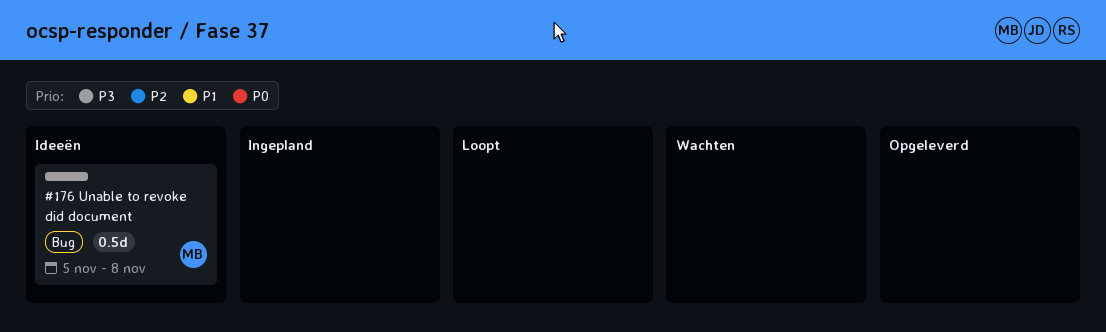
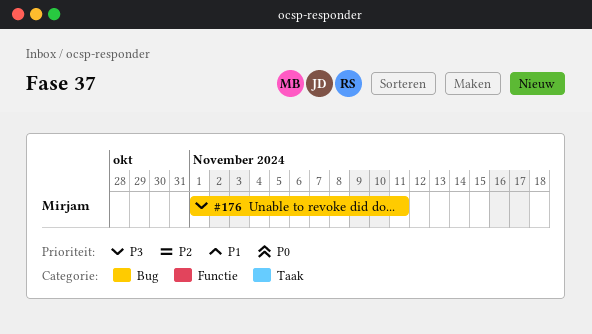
#176, start: Nov 5 -> Nov 1
#176, due: Nov 8 -> Nov 11

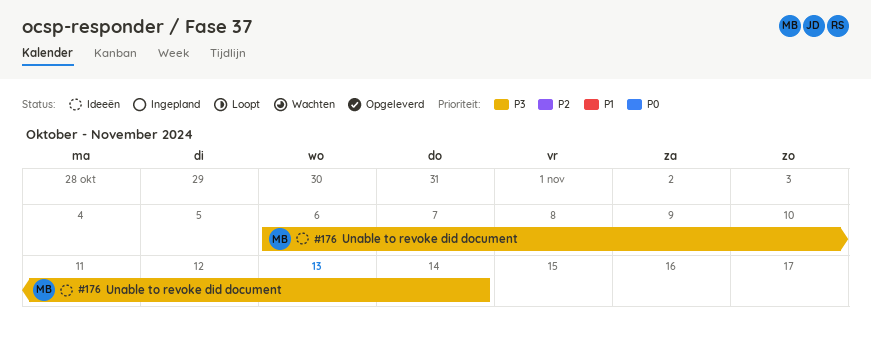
#176, start: Nov 1 -> Nov 6
#176, due: Nov 11 -> Nov 14

